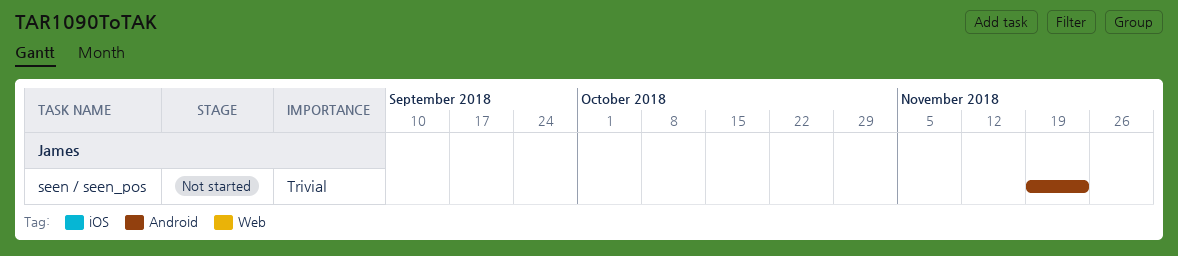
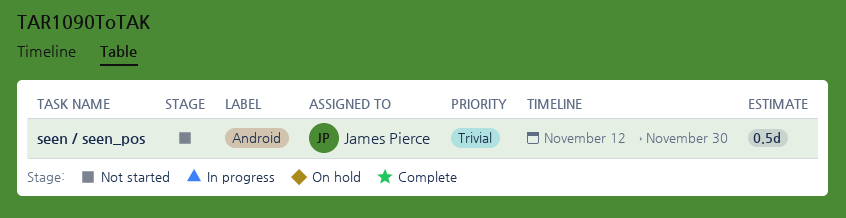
seen / seen_pos, start: Nov 19 -> Nov 12
seen / seen_pos, due: Nov 23 -> Nov 30

